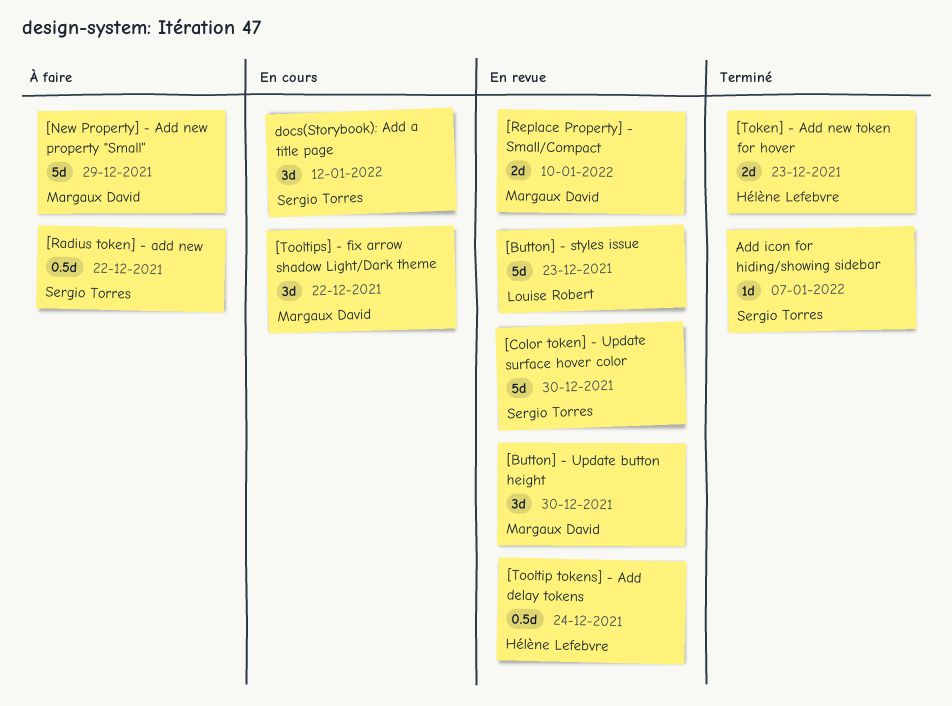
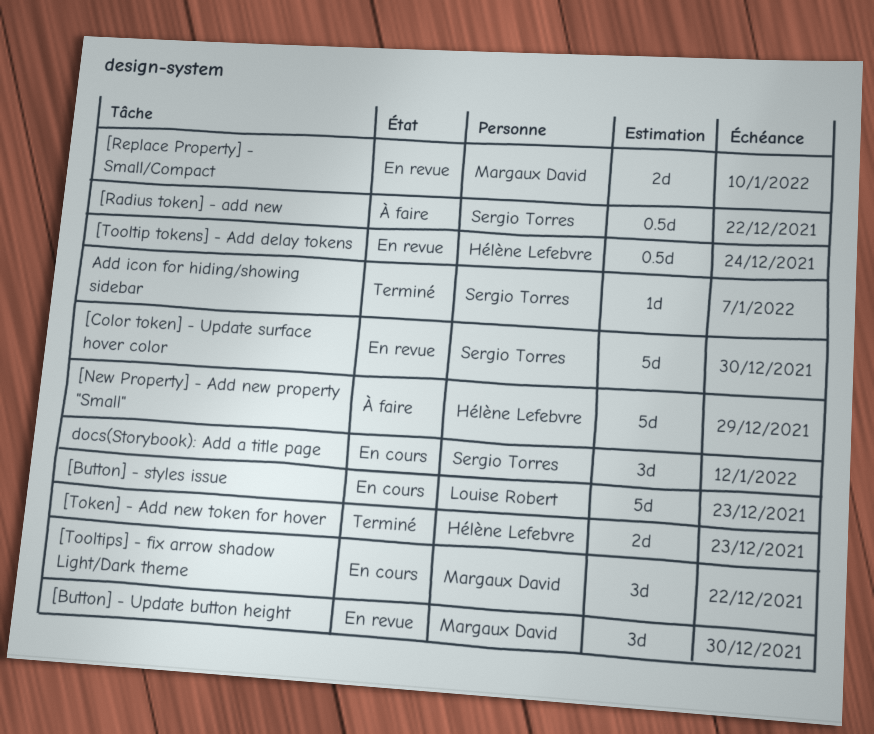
[Button] - styles issue, status: En revue -> En cours
[New Property] - Add new property "Small", owner: Margaux David -> Hélène Lefebvre

